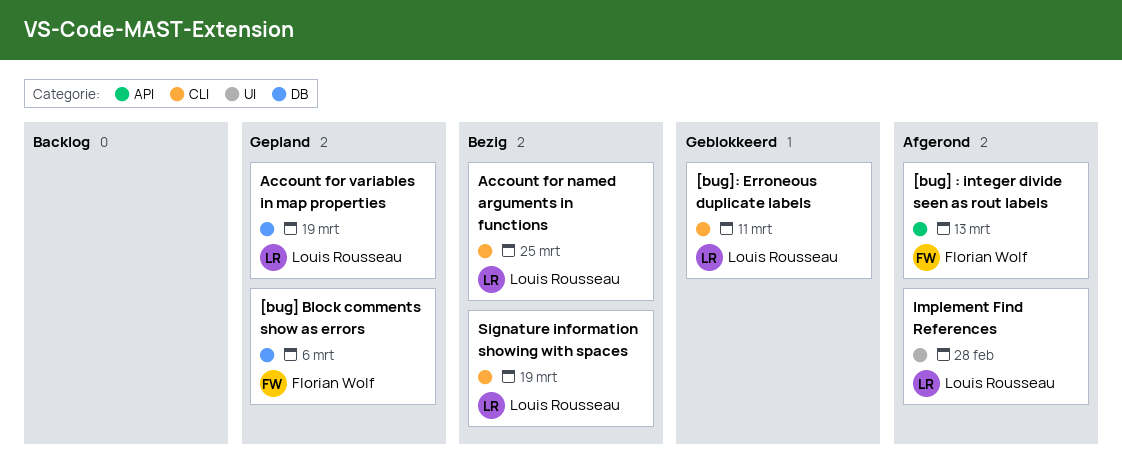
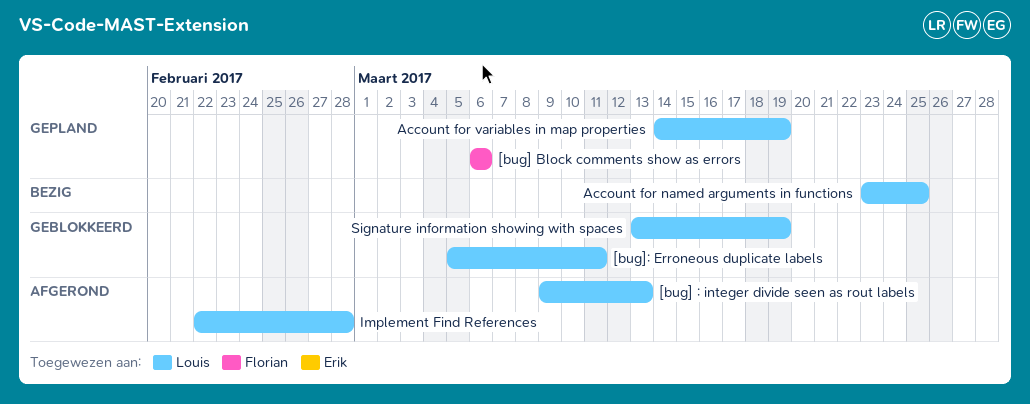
[bug] : integer divide seen as rout labels, owner: Florian Wolf -> Louis Rousseau
Signature information showing with spaces, status: Bezig -> Geblokkeerd

